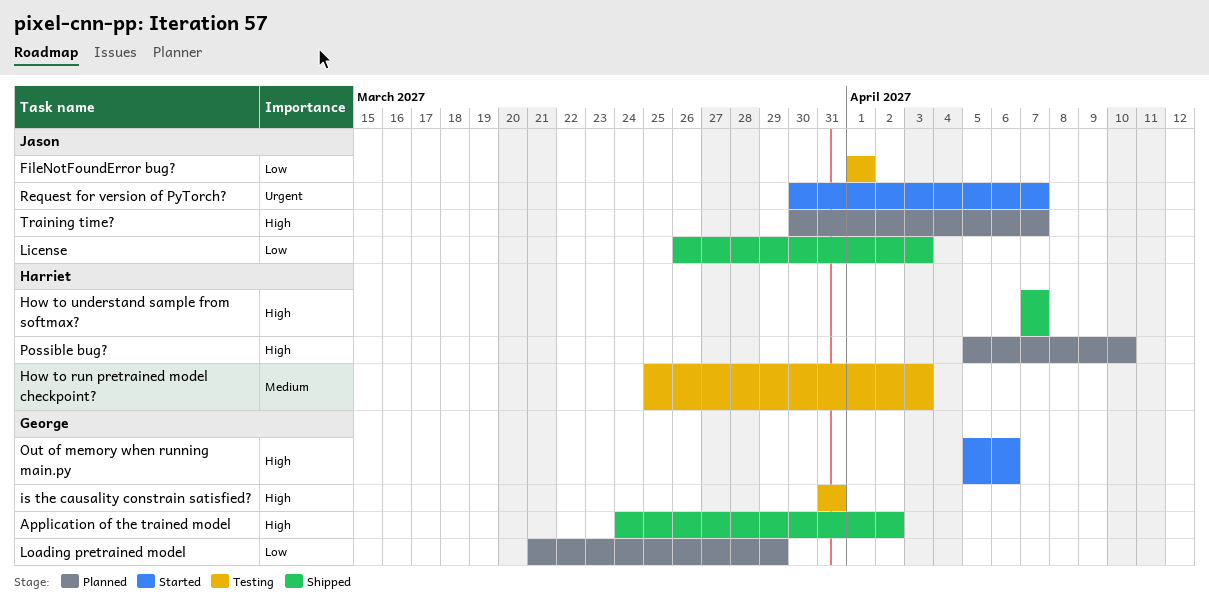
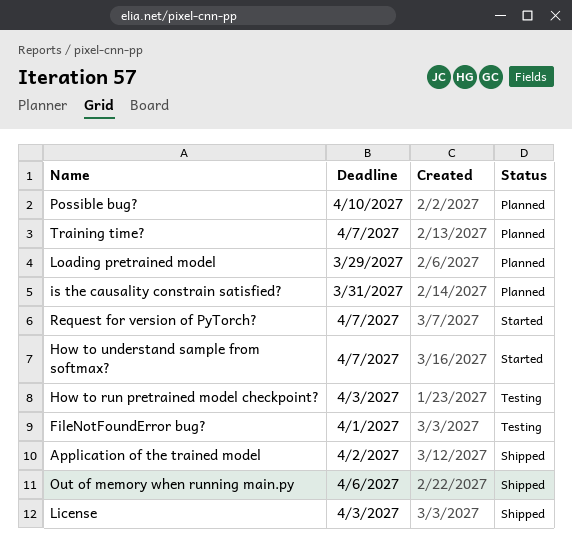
How to understand sample from softmax?, status: Shipped -> Started
is the causality constrain satisfied?, status: Testing -> Planned
Out of memory when running main.py, status: Started -> Shipped

